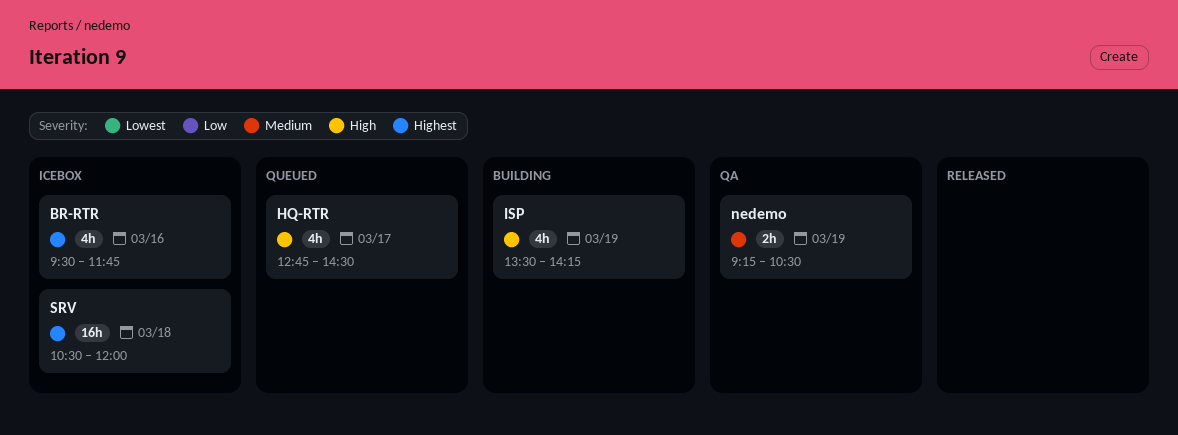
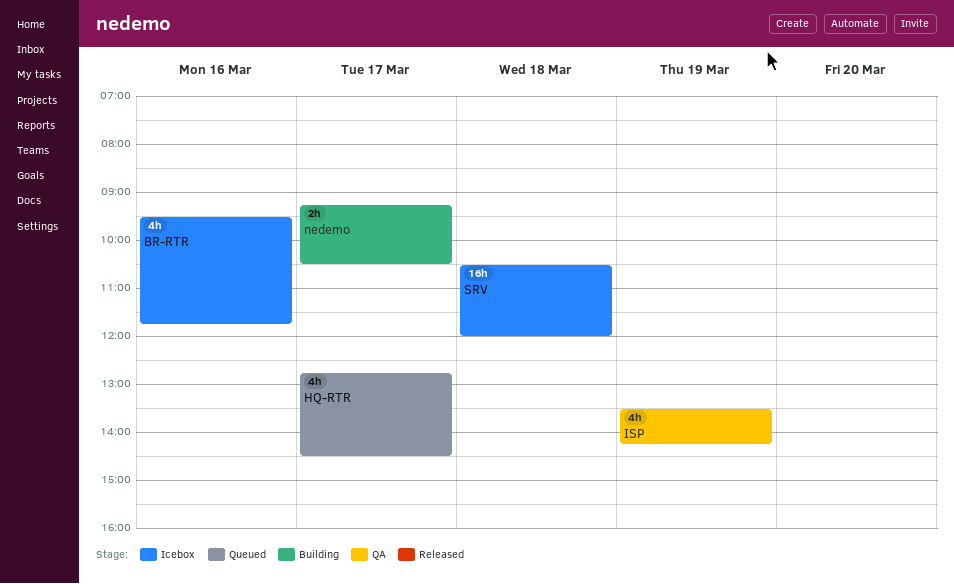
ISP, status: Building -> QA
nedemo, status: QA -> Building
nedemo, day: Mar 19 -> Mar 17

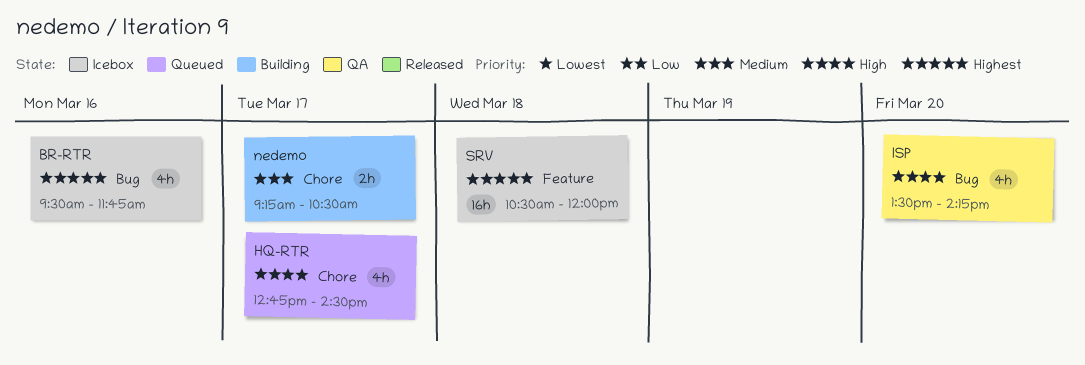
ISP, day: Mar 19 -> Mar 20

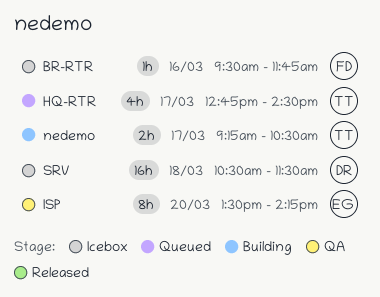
BR-RTR, estimate: 4h -> 1h
ISP, estimate: 4h -> 8h
SRV, ends: 12:00 -> 11:30

